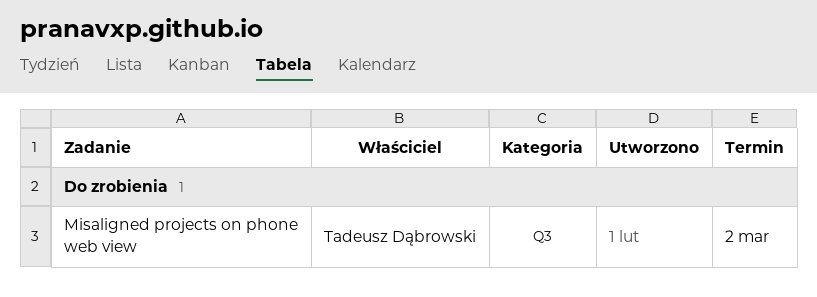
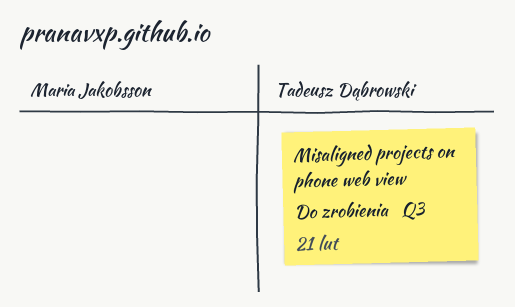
Misaligned projects on phone web view, due: Mar 2 -> Feb 21

